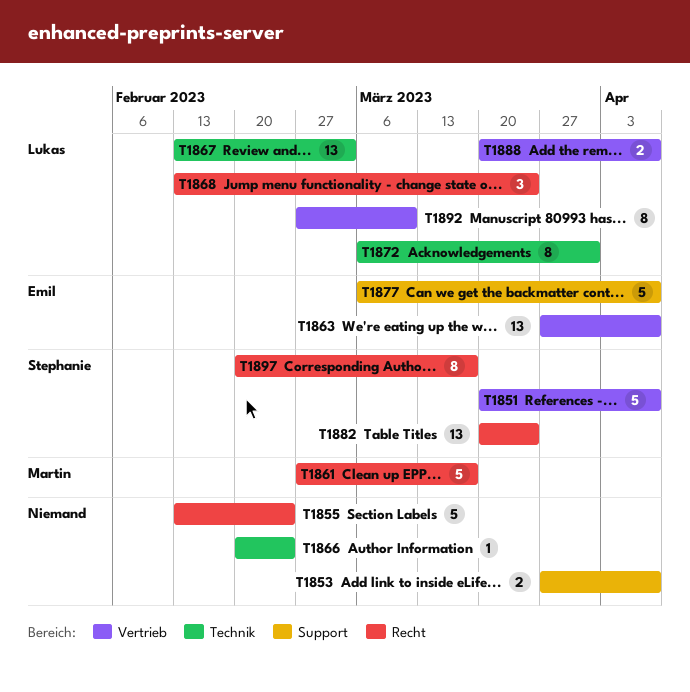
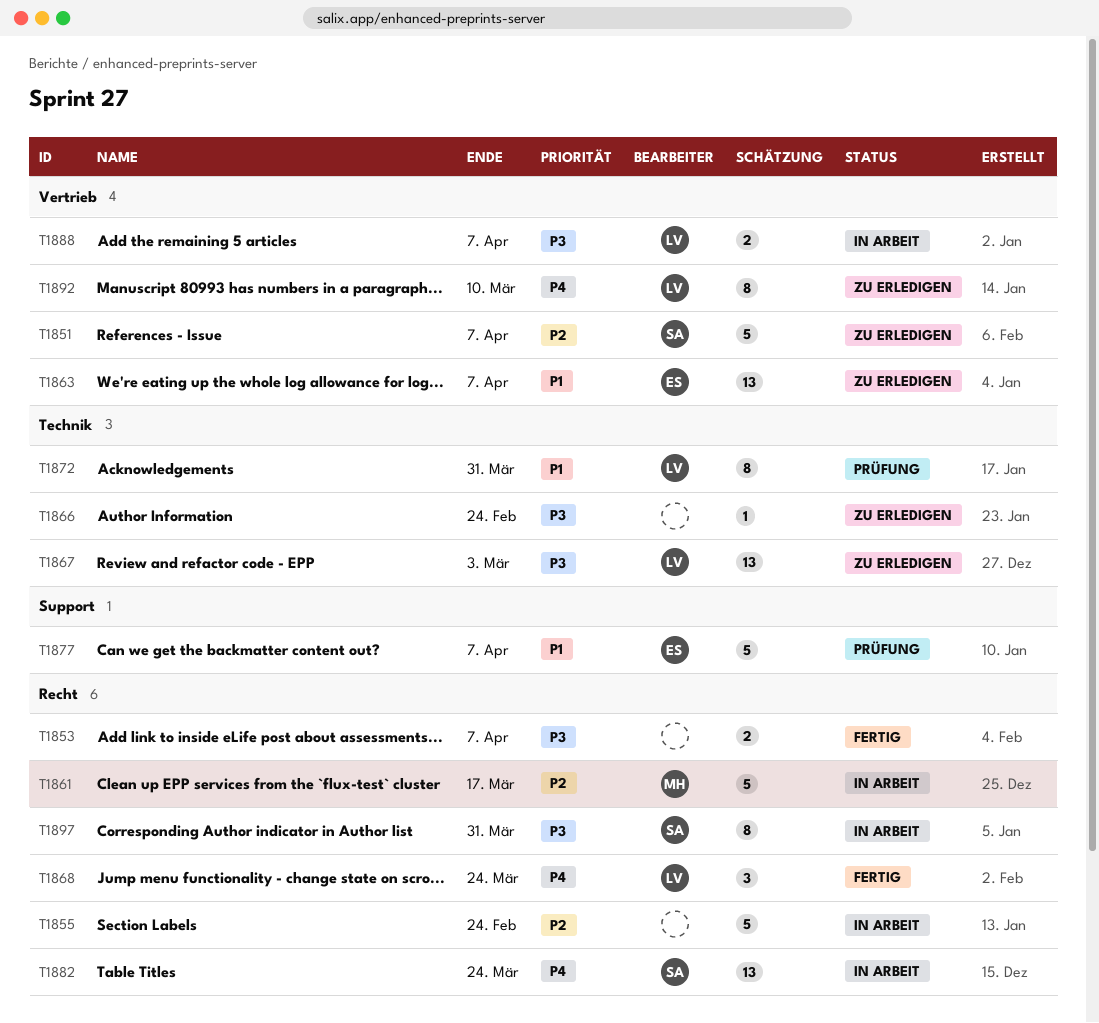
T1853, label: Support -> Recht
T1897, due: Mar 17 -> Mar 31

